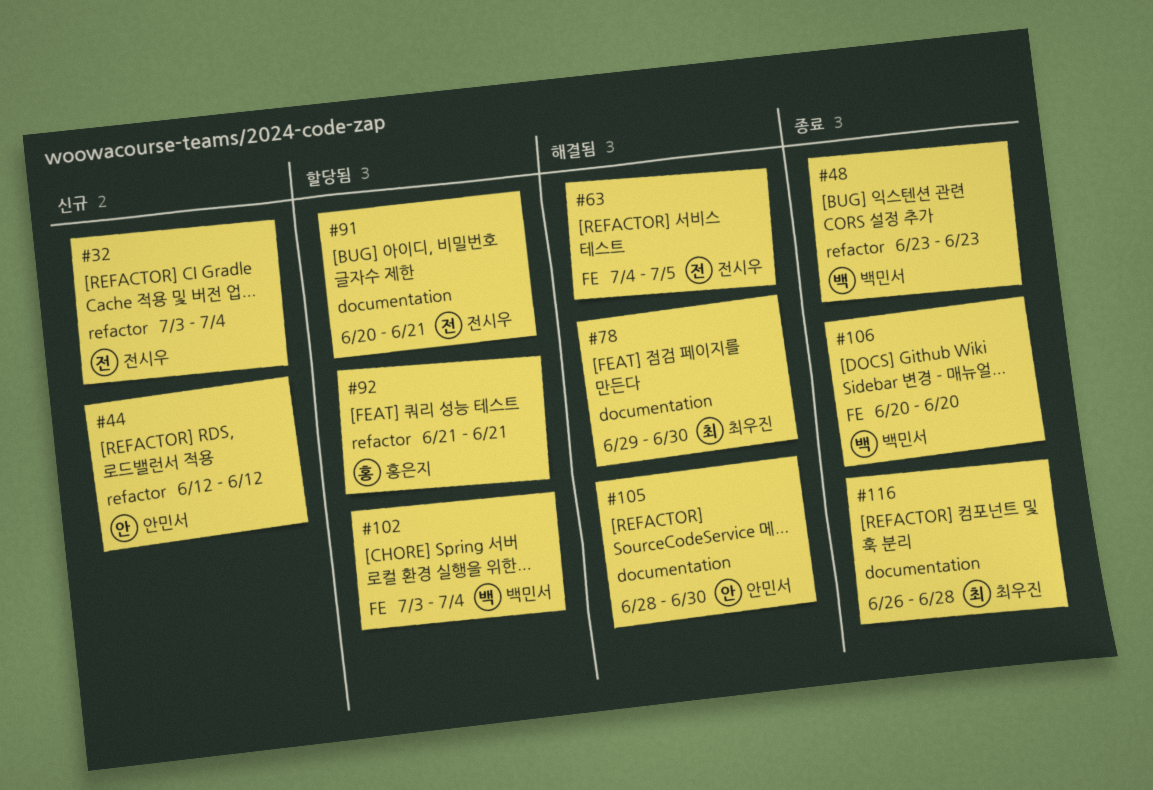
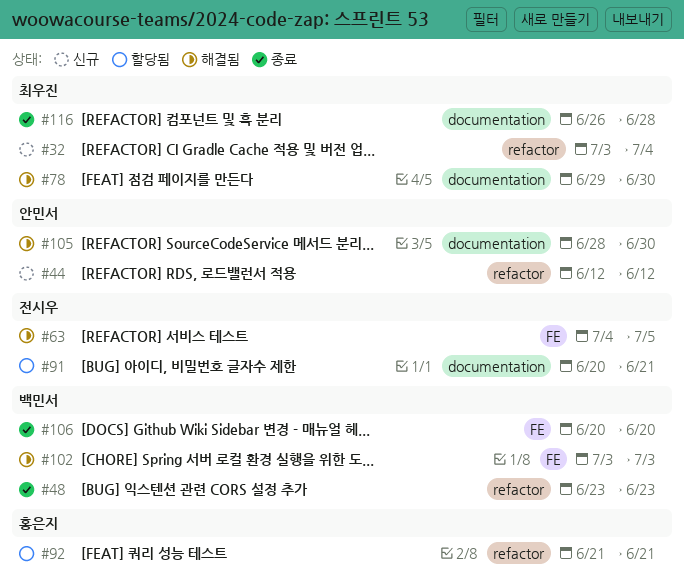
#32, owner: 전시우 -> 최우진
#102, status: 할당됨 -> 해결됨
#102, due: Jul 4 -> Jul 3

